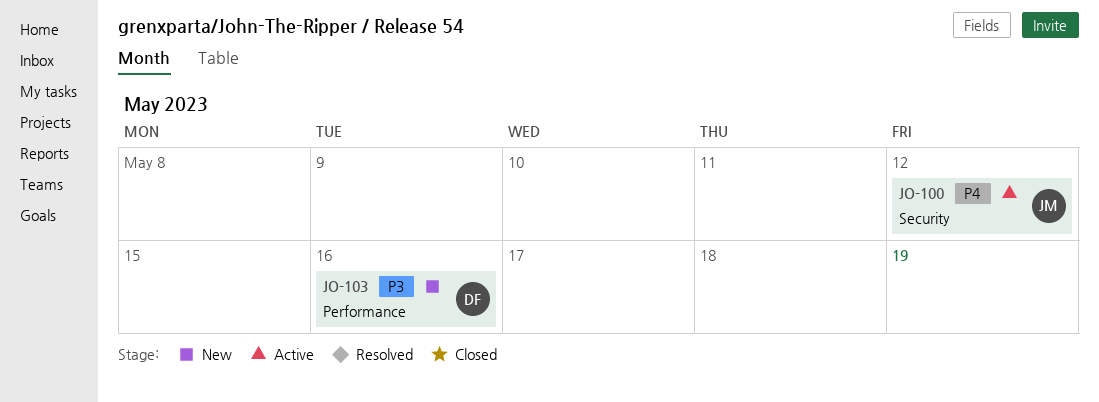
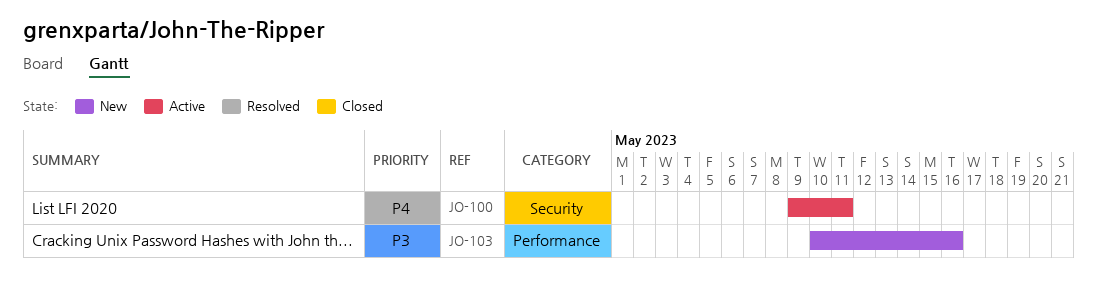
JO-100, due: May 12 -> May 11

